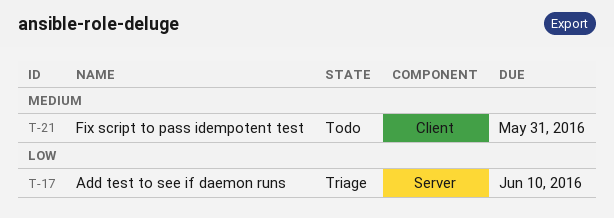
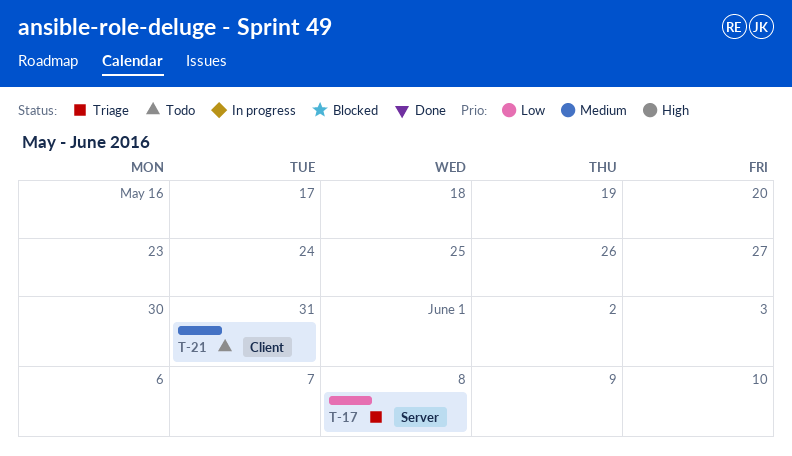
T-17, due: Jun 10 -> Jun 8

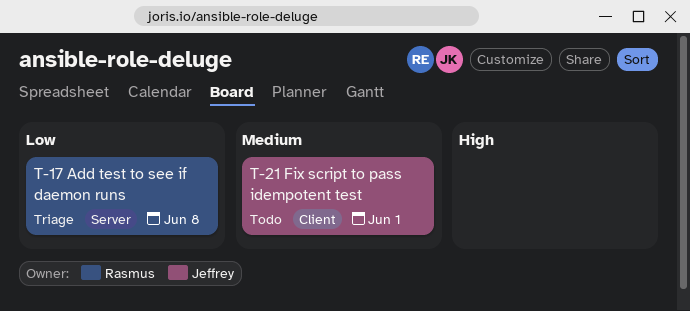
T-21, due: May 31 -> Jun 1

